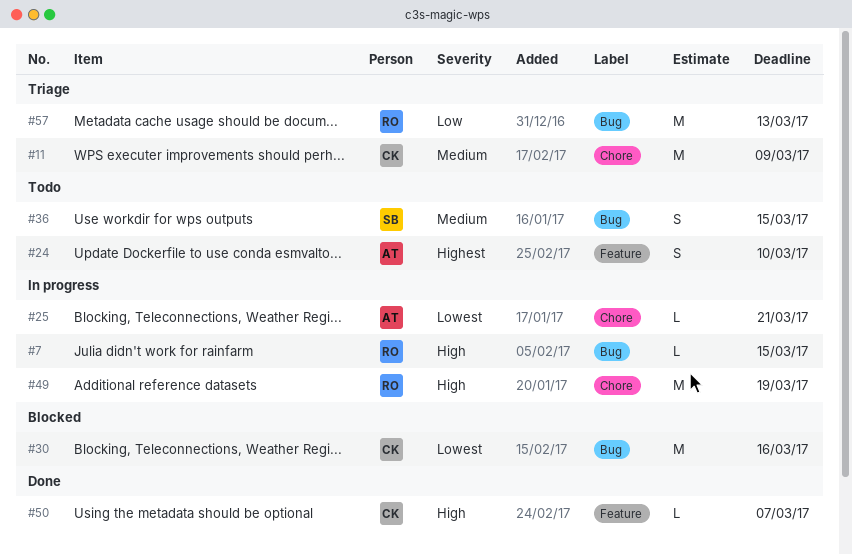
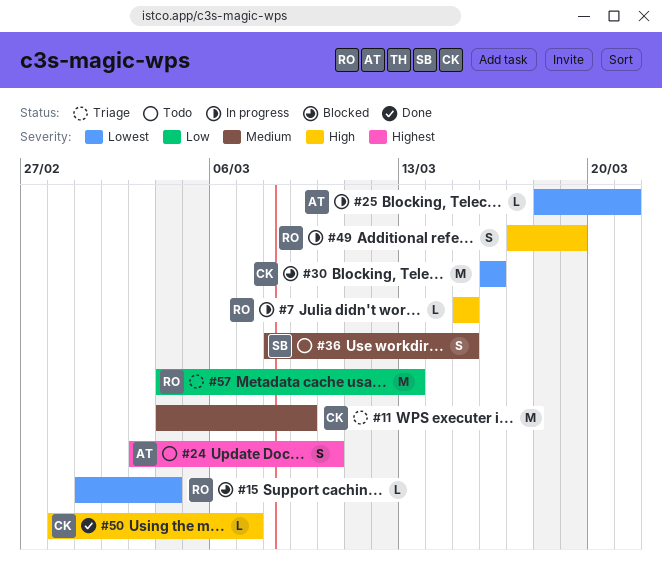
#15: none -> present
#49, estimate: M -> S

